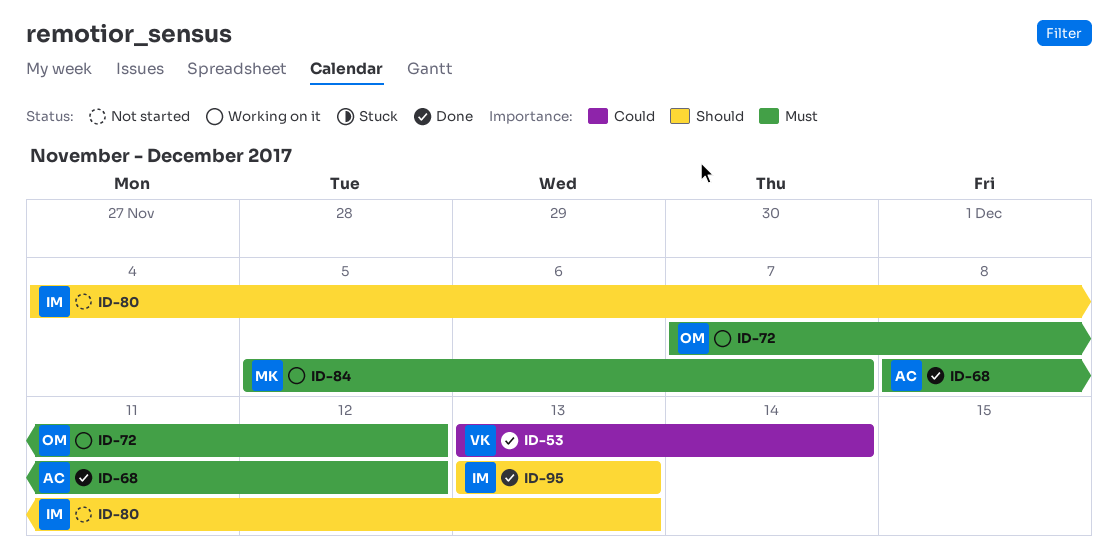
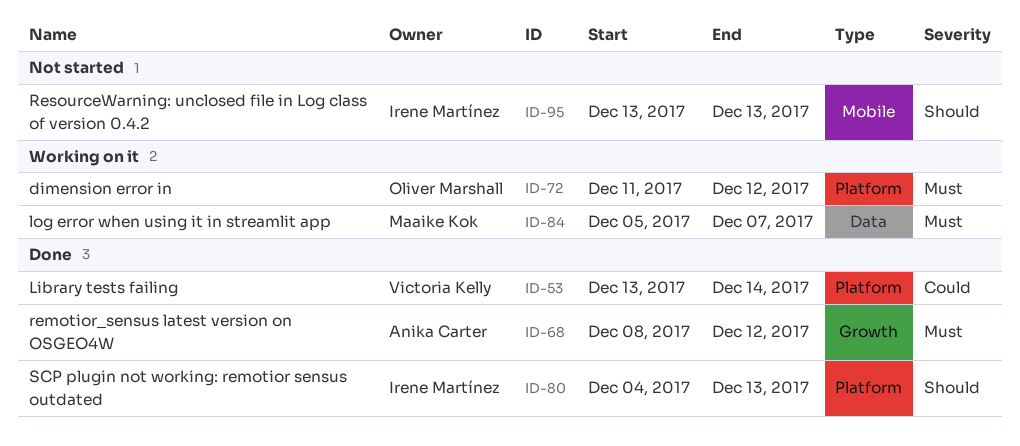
ID-72, start: Dec 7 -> Dec 11
ID-80, status: Not started -> Done
ID-95, status: Done -> Not started

